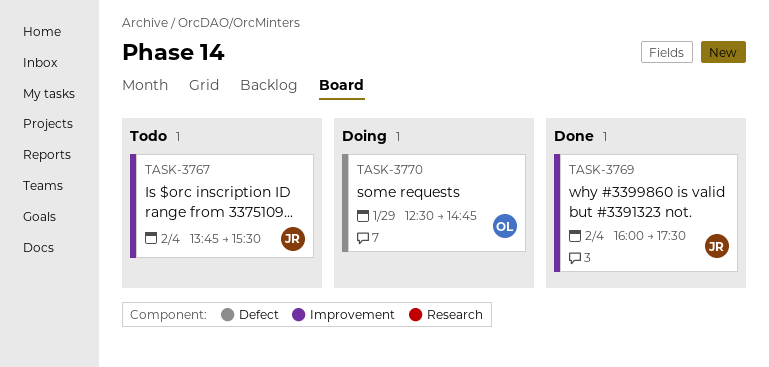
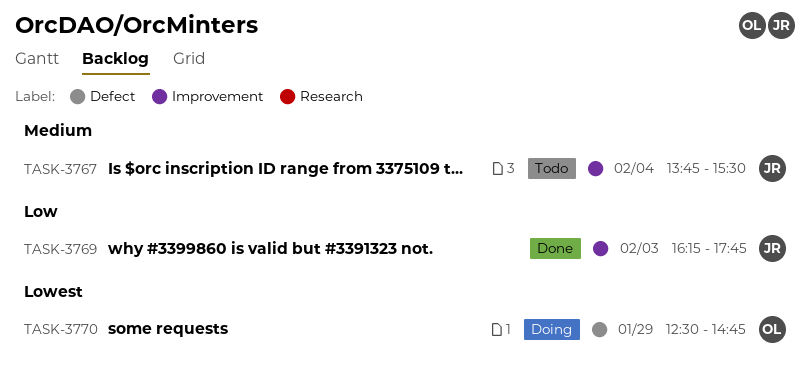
TASK-3769, day: Feb 4 -> Feb 3
TASK-3769, begins: 16:00 -> 16:15
TASK-3769, ends: 17:30 -> 17:45

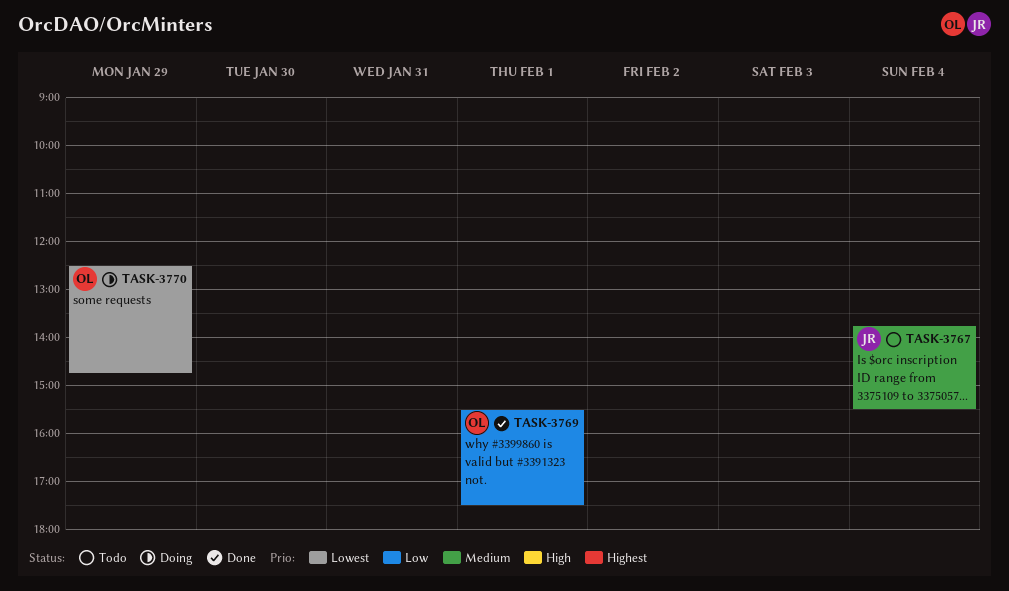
TASK-3769, owner: JR -> OL
TASK-3769, day: Feb 3 -> Feb 1
TASK-3769, begins: 16:15 -> 15:30
TASK-3769, ends: 17:45 -> 17:30

